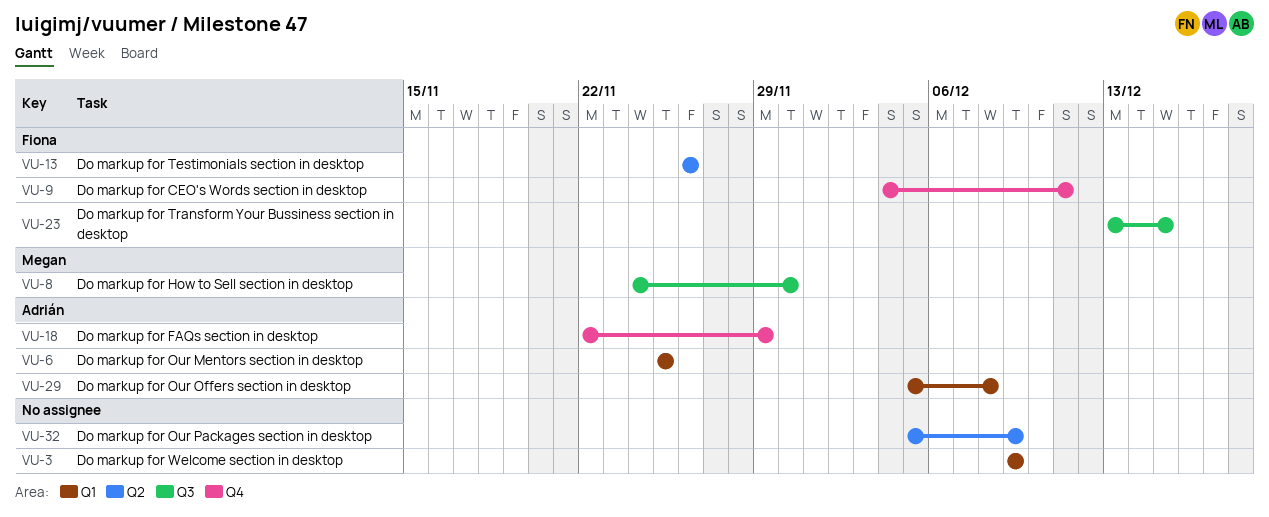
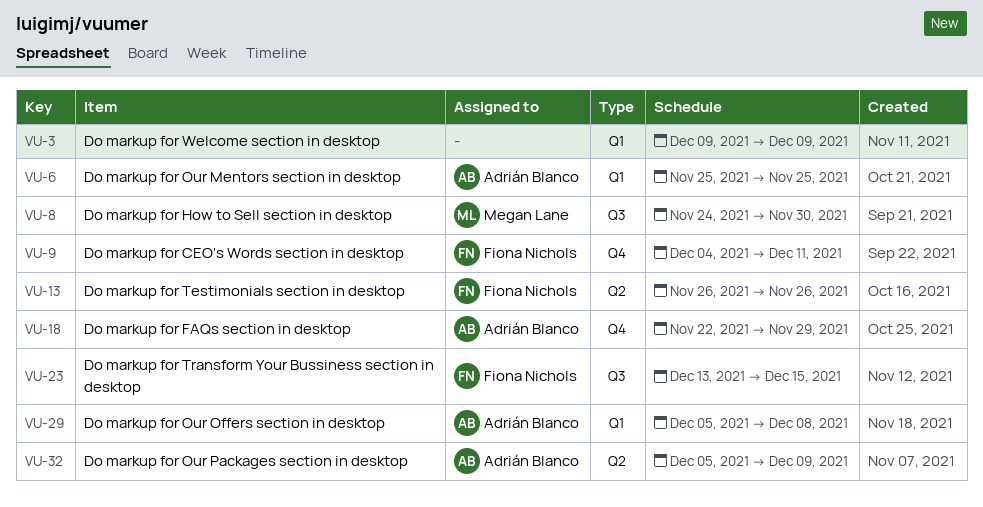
VU-32, owner: none -> Adrián Blanco

